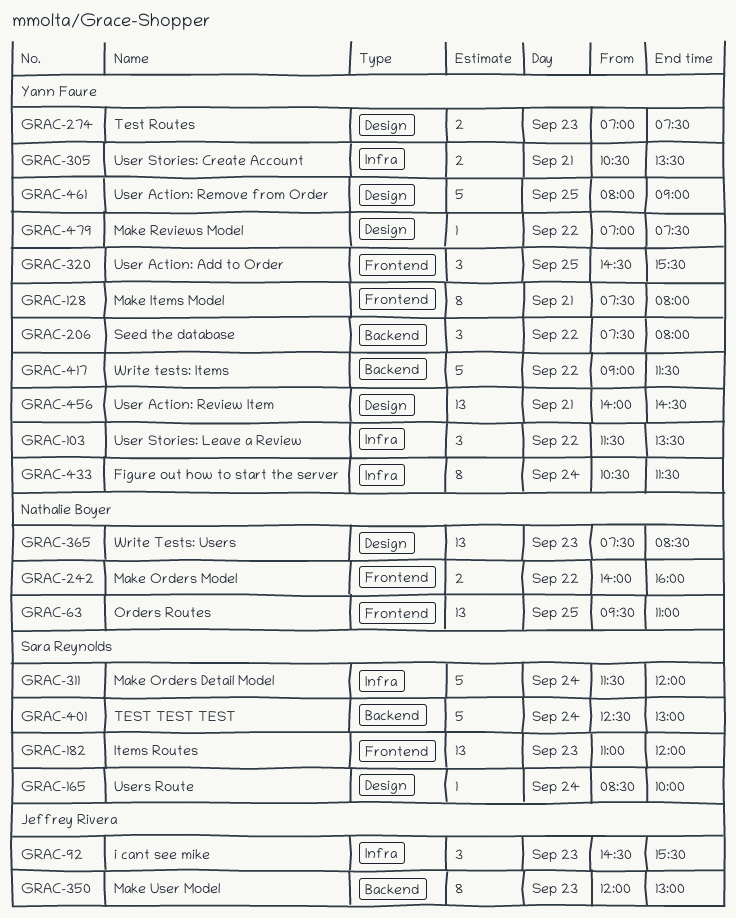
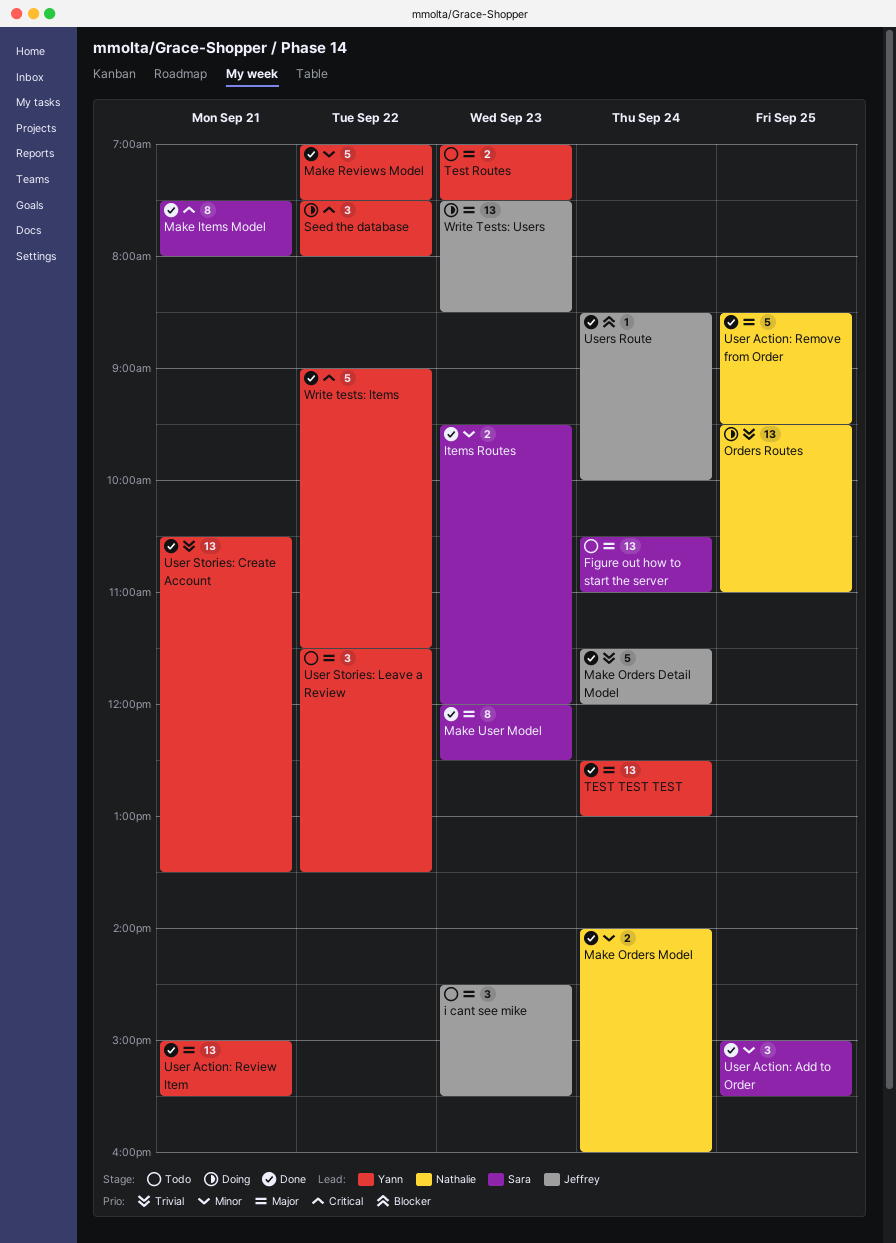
Figure out how to start the server, owner: Yann Faure -> Sara Reynolds
Figure out how to start the server, estimate: 8 -> 13
Figure out how to start the server, ends: 11:30 -> 11:00
Items Routes, estimate: 13 -> 2
Items Routes, begins: 11:00 -> 09:30
Make Items Model, owner: Yann Faure -> Sara Reynolds
Make Orders Detail Model, owner: Sara Reynolds -> Jeffrey Rivera
Make Orders Model, day: Sep 22 -> Sep 24
Make Reviews Model, estimate: 1 -> 5
Make User Model, owner: Jeffrey Rivera -> Sara Reynolds
Make User Model, ends: 13:00 -> 12:30
TEST TEST TEST, owner: Sara Reynolds -> Yann Faure
TEST TEST TEST, estimate: 5 -> 13
User Action: Add to Order, owner: Yann Faure -> Sara Reynolds
User Action: Add to Order, begins: 14:30 -> 15:00
User Action: Remove from Order, owner: Yann Faure -> Nathalie Boyer
User Action: Remove from Order, begins: 08:00 -> 08:30
User Action: Remove from Order, ends: 09:00 -> 09:30
User Action: Review Item, begins: 14:00 -> 15:00
User Action: Review Item, ends: 14:30 -> 15:30
User Stories: Create Account, estimate: 2 -> 13
Users Route, owner: Sara Reynolds -> Jeffrey Rivera
Write Tests: Users, owner: Nathalie Boyer -> Jeffrey Rivera

